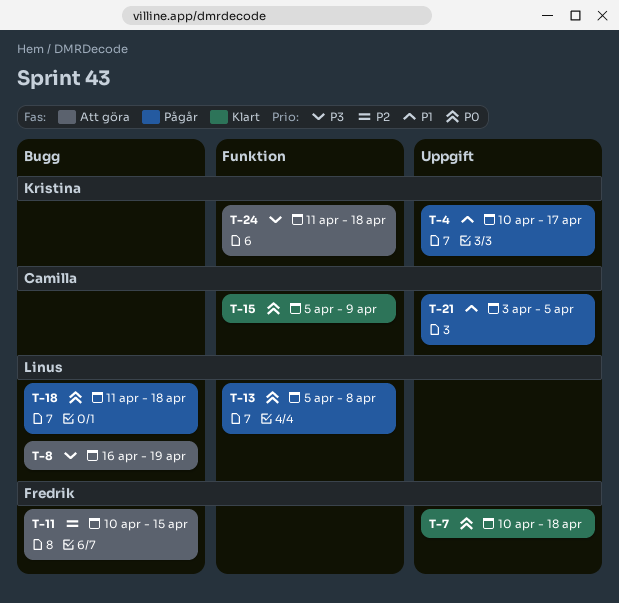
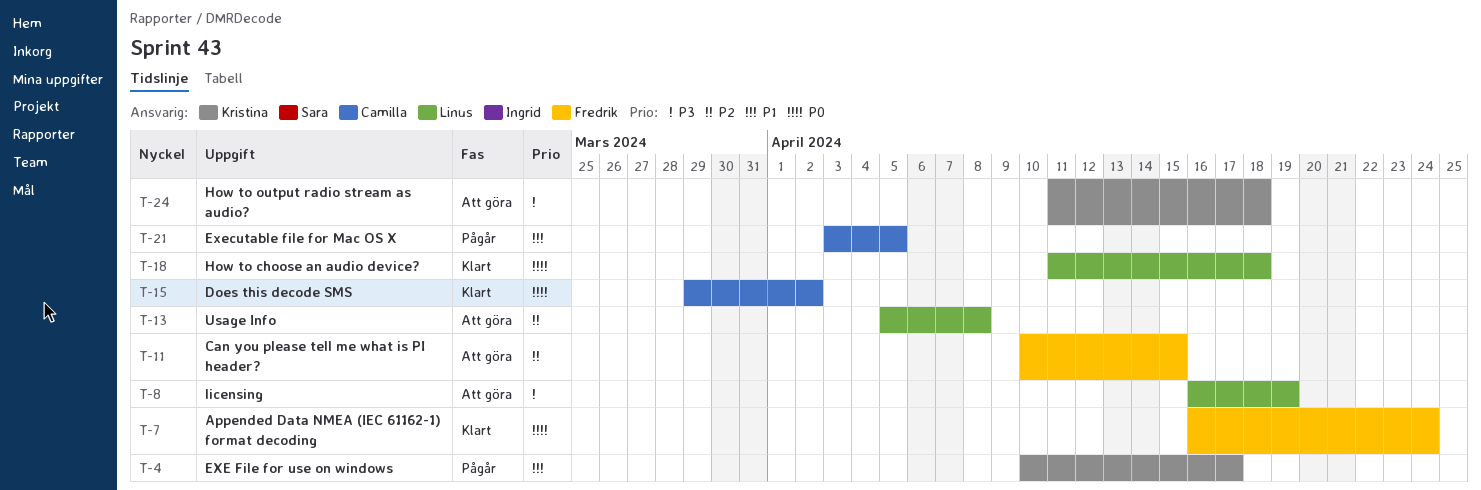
T-7, start: Apr 10 -> Apr 16
T-7, due: Apr 18 -> Apr 24
T-13, status: Pågår -> Att göra
T-13, priority: P0 -> P2
T-15, start: Apr 5 -> Mar 29
T-15, due: Apr 9 -> Apr 2
T-18, status: Pågår -> Klart

